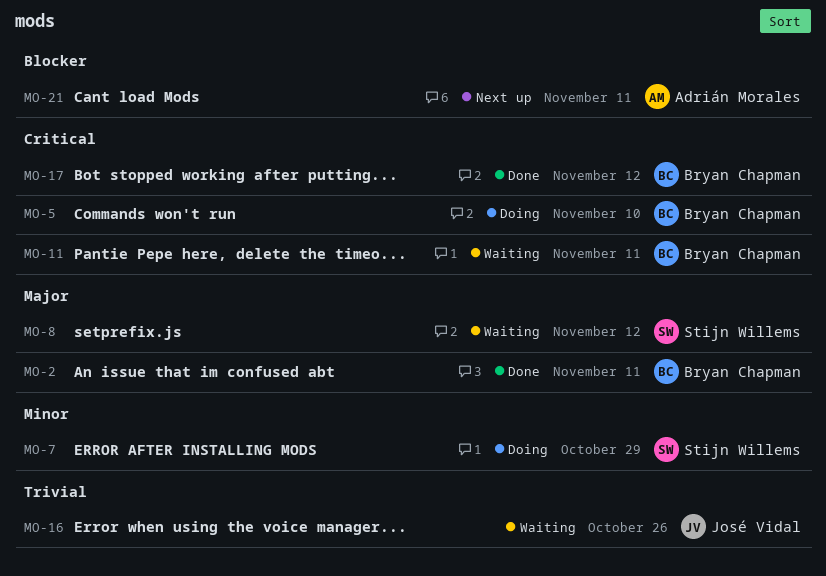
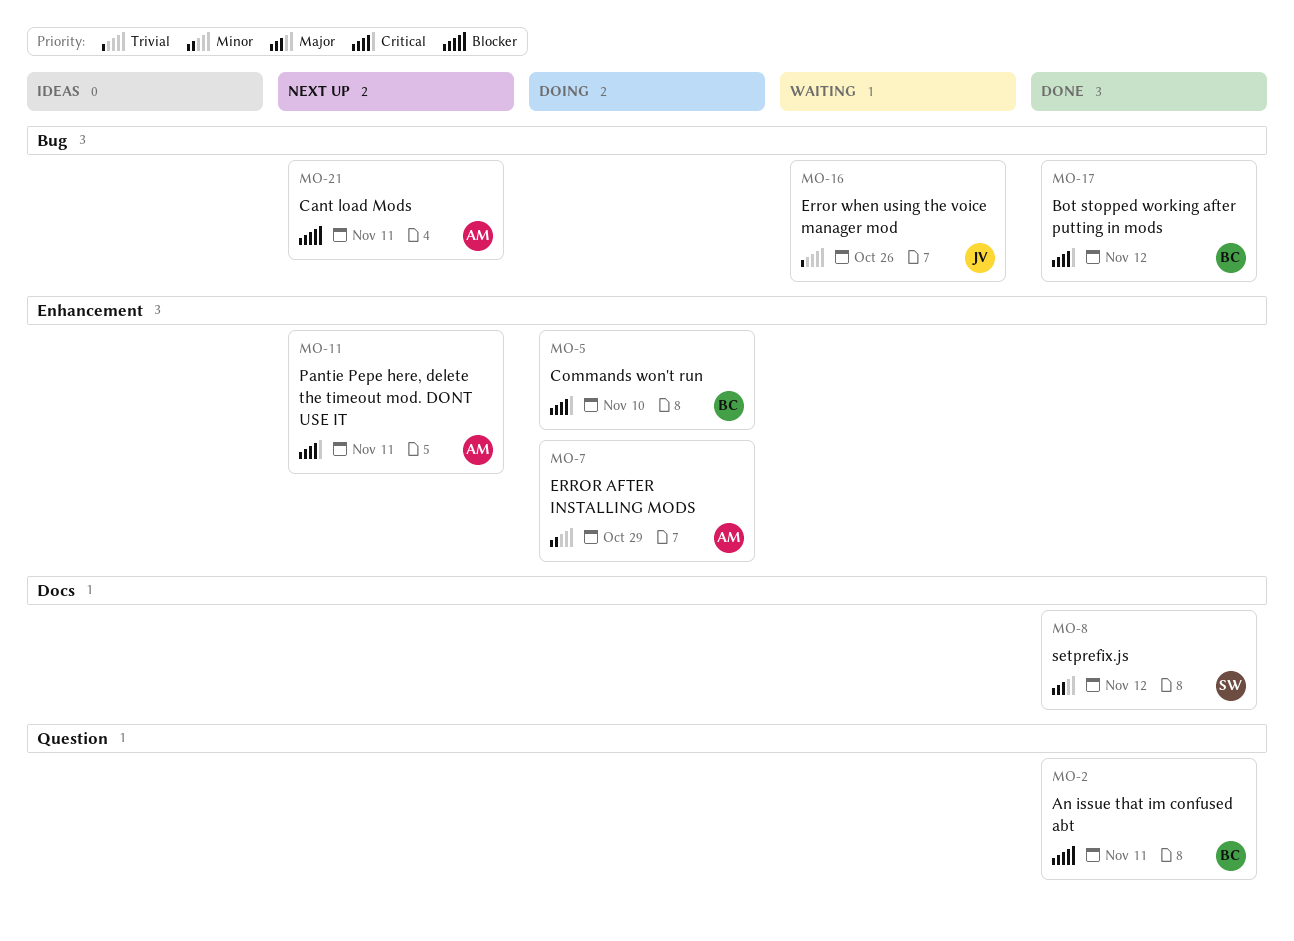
MO-2, priority: Major -> Blocker
MO-7, owner: Stijn Willems -> Adrián Morales
MO-8, status: Waiting -> Done
MO-11, status: Waiting -> Next up
MO-11, owner: Bryan Chapman -> Adrián Morales

